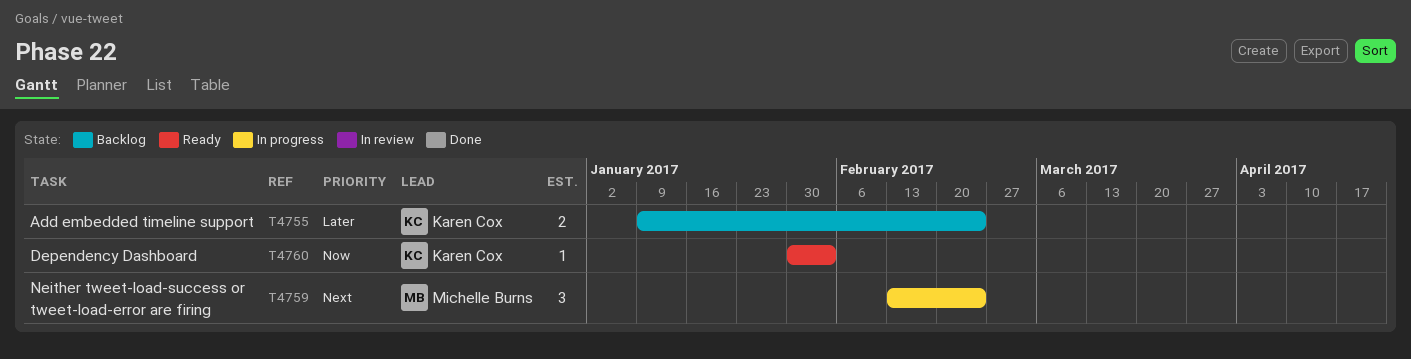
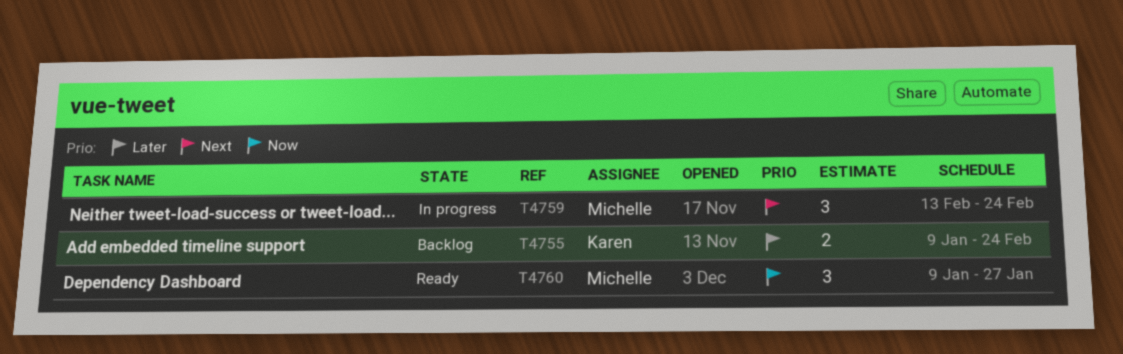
T4760, owner: Karen Cox -> Michelle Burns
T4760, estimate: 1 -> 3
T4760, start: Jan 30 -> Jan 9
T4760, due: Feb 3 -> Jan 27

